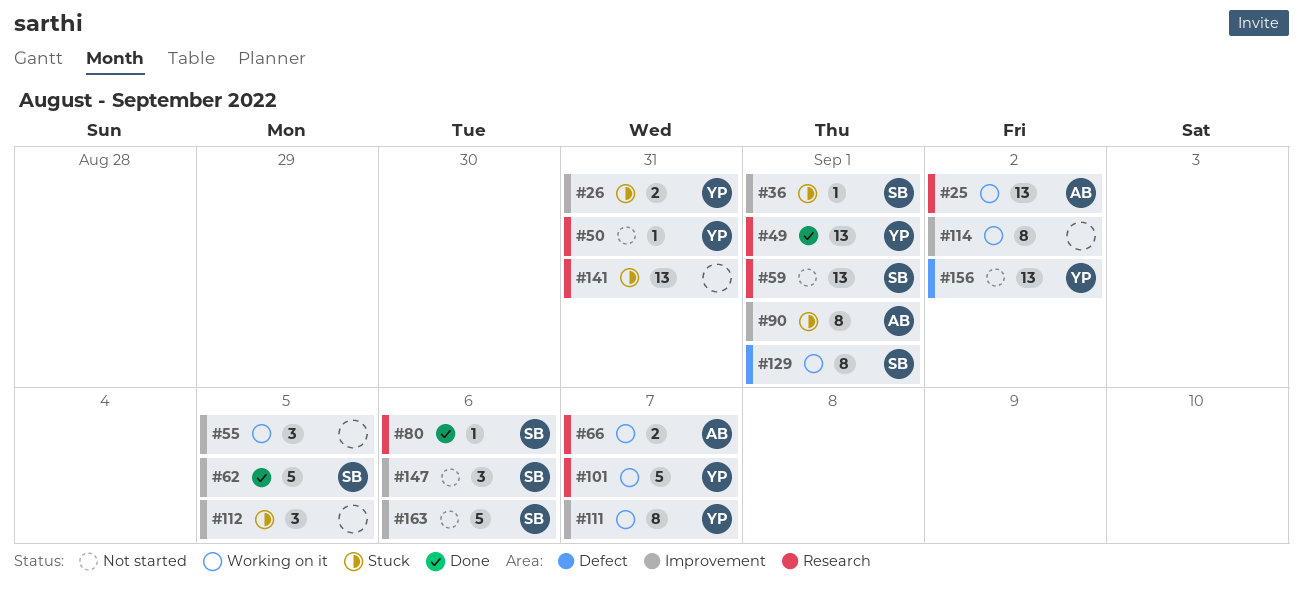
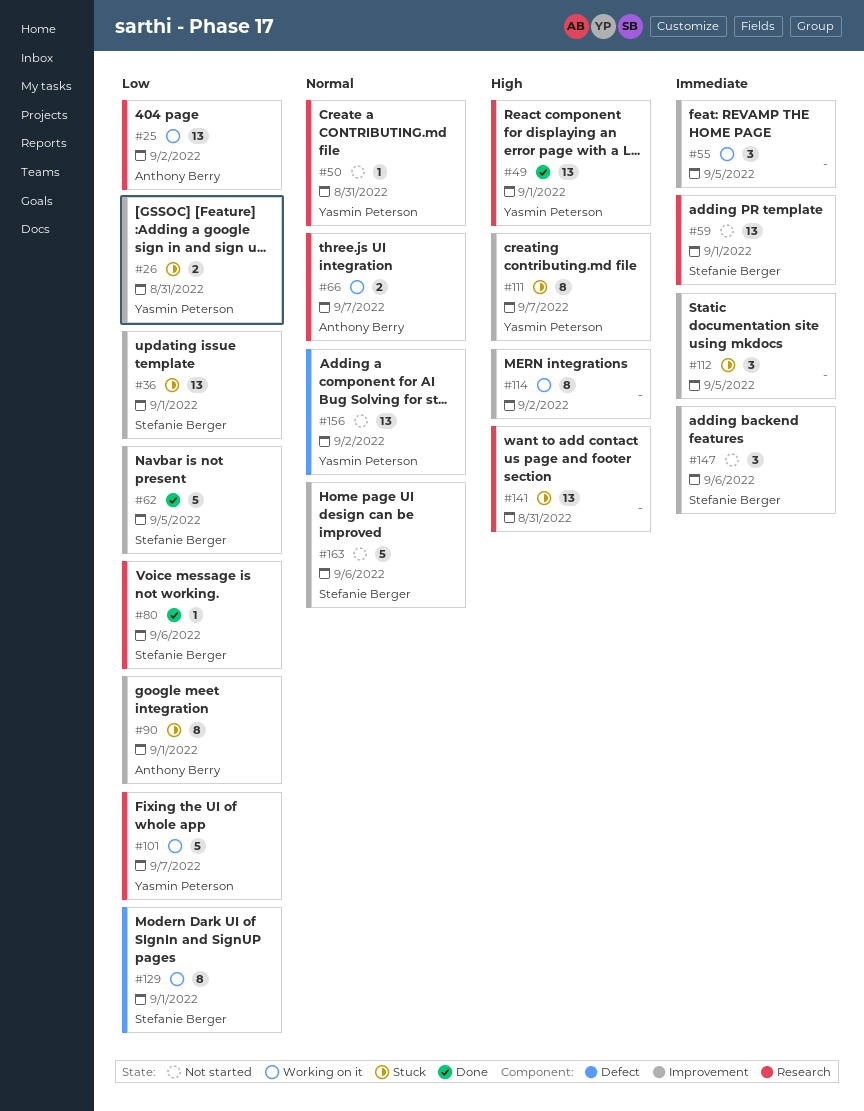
#36, estimate: 1 -> 13
#111, status: Working on it -> Stuck

